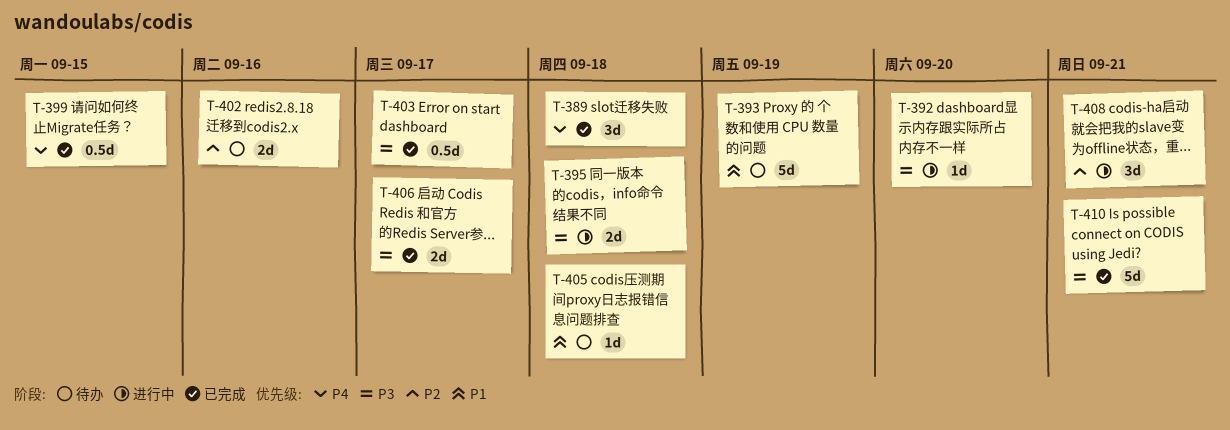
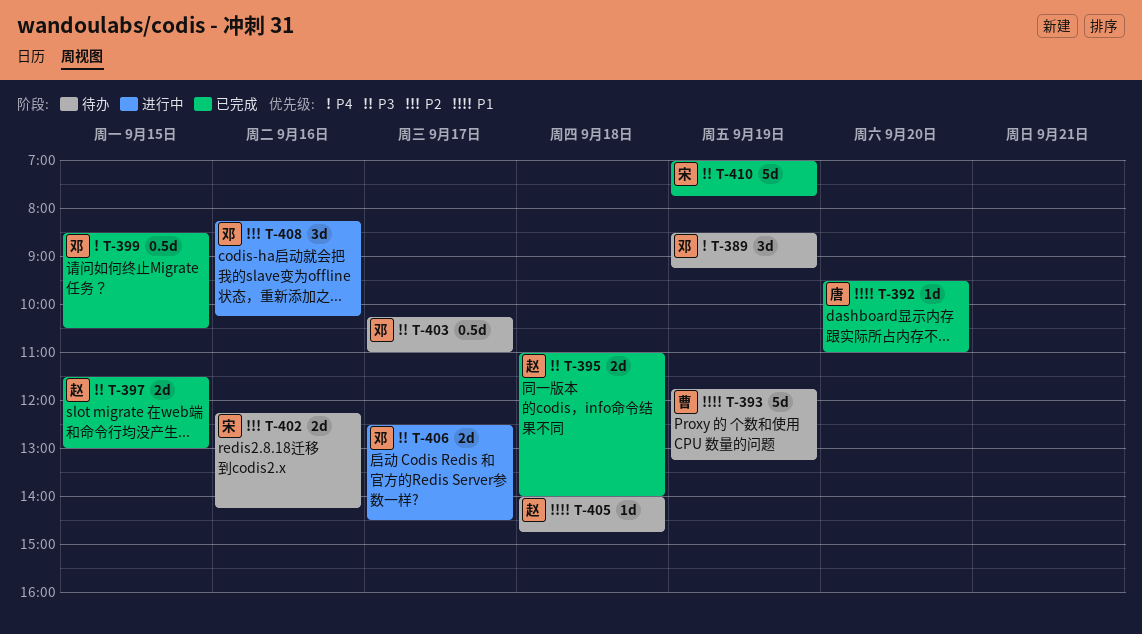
T-389, status: 已完成 -> 待办
T-389, day: Sep 18 -> Sep 19
T-392, status: 进行中 -> 已完成
T-392, priority: P3 -> P1
T-395, status: 进行中 -> 已完成
T-397: none -> present
T-403, status: 已完成 -> 待办
T-406, status: 已完成 -> 进行中
T-408, day: Sep 21 -> Sep 16
T-410, day: Sep 21 -> Sep 19

